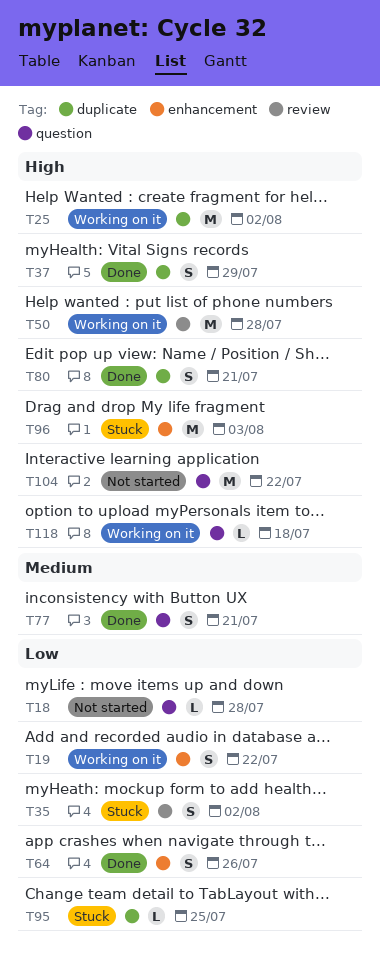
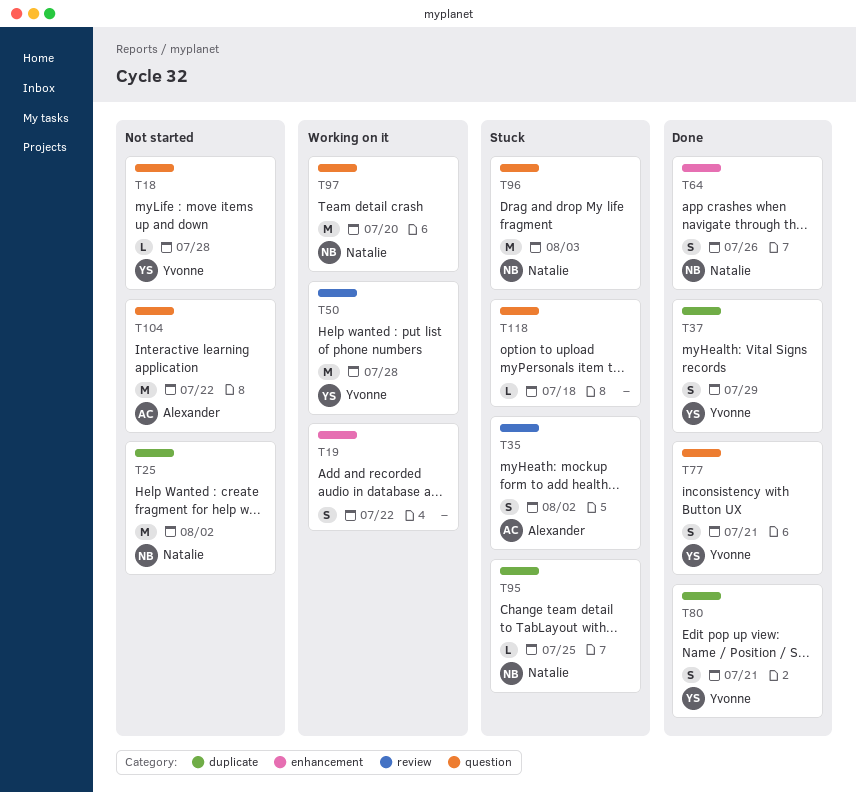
T25, status: Working on it -> Not started
T96, label: enhancement -> question
T97: none -> present
T118, status: Working on it -> Stuck

